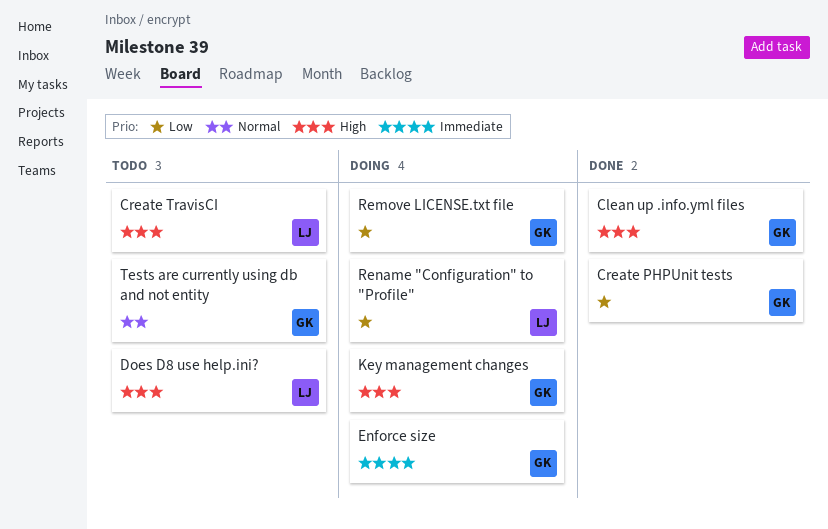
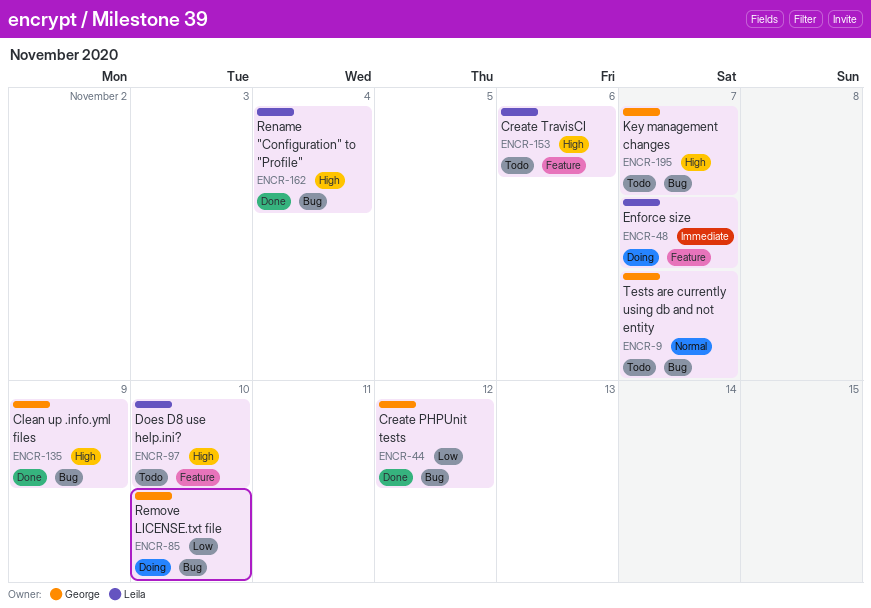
Enforce size, owner: George -> Leila
Key management changes, status: Doing -> Todo
Rename "Configuration" to "Profile", status: Doing -> Done
Rename "Configuration" to "Profile", priority: Low -> High

